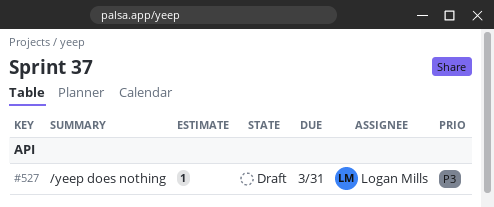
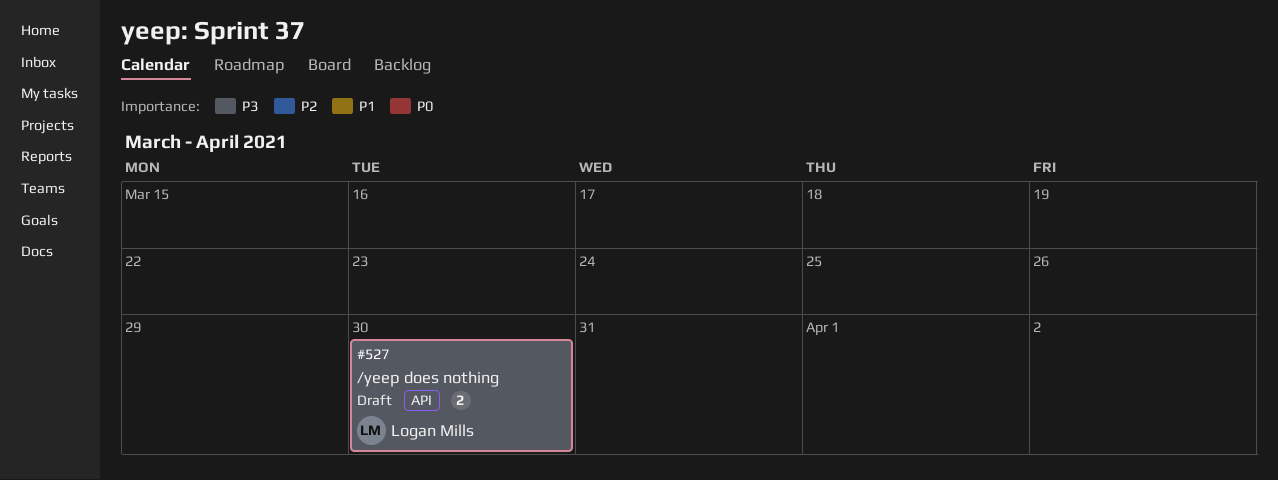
#527, estimate: 1 -> 2
#527, due: Mar 31 -> Mar 30

